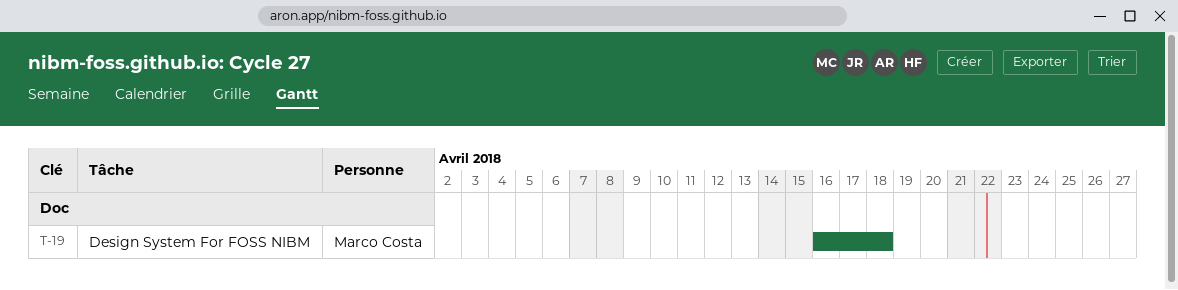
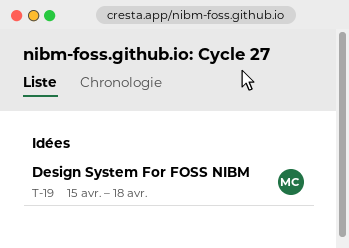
T-19, start: Apr 16 -> Apr 15

